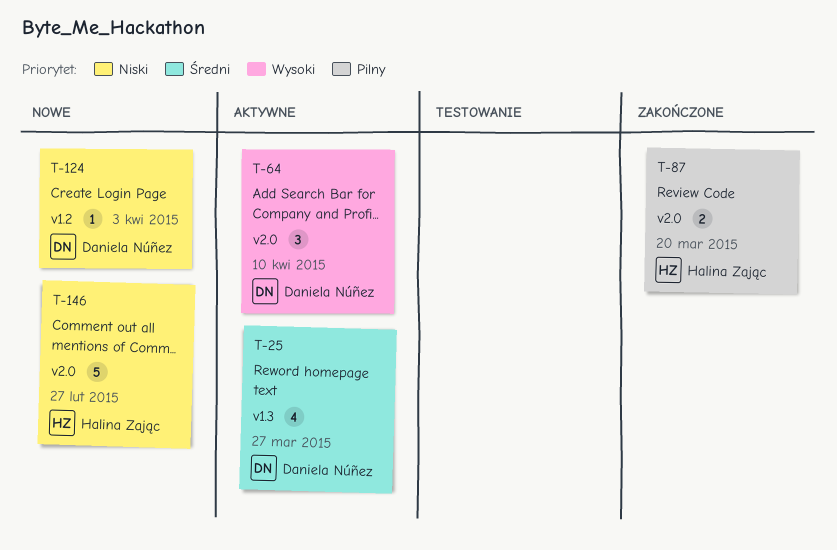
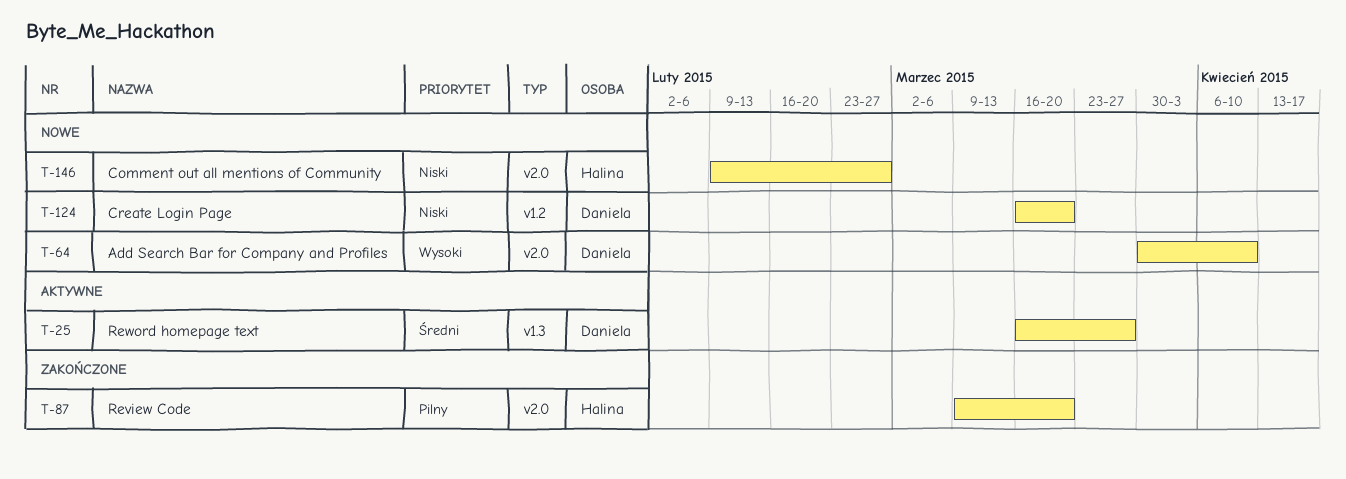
T-64, status: Aktywne -> Nowe
T-124, due: Apr 3 -> Mar 20

